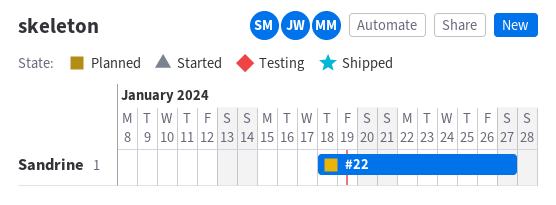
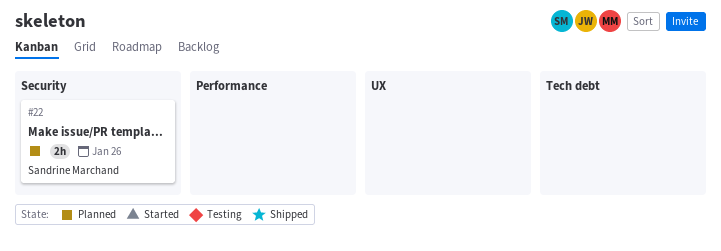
#22, due: Jan 27 -> Jan 26

